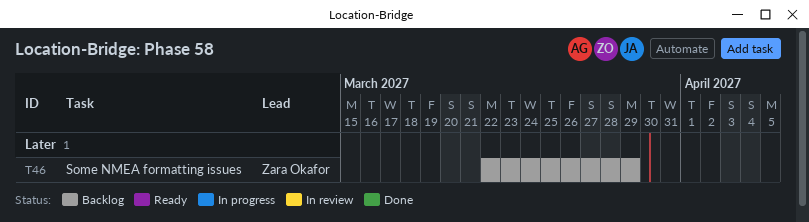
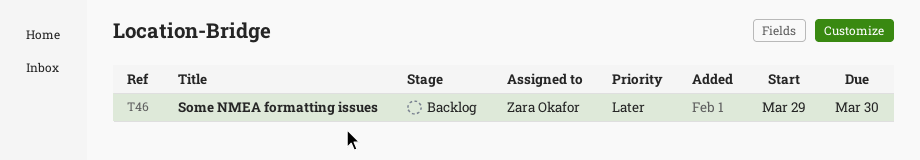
T46, start: Mar 22 -> Mar 29
T46, due: Mar 29 -> Mar 30

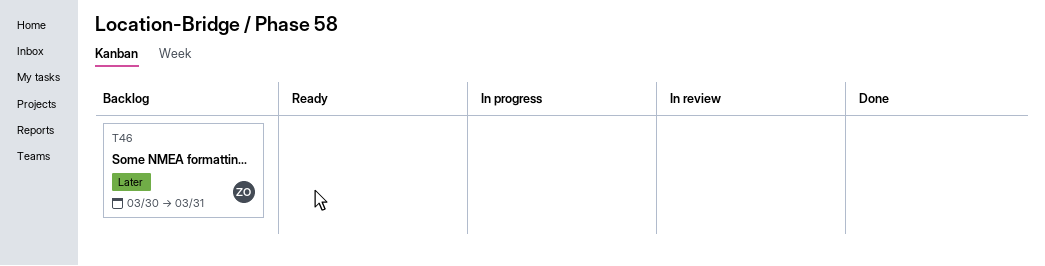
T46, start: Mar 29 -> Mar 30
T46, due: Mar 30 -> Mar 31

